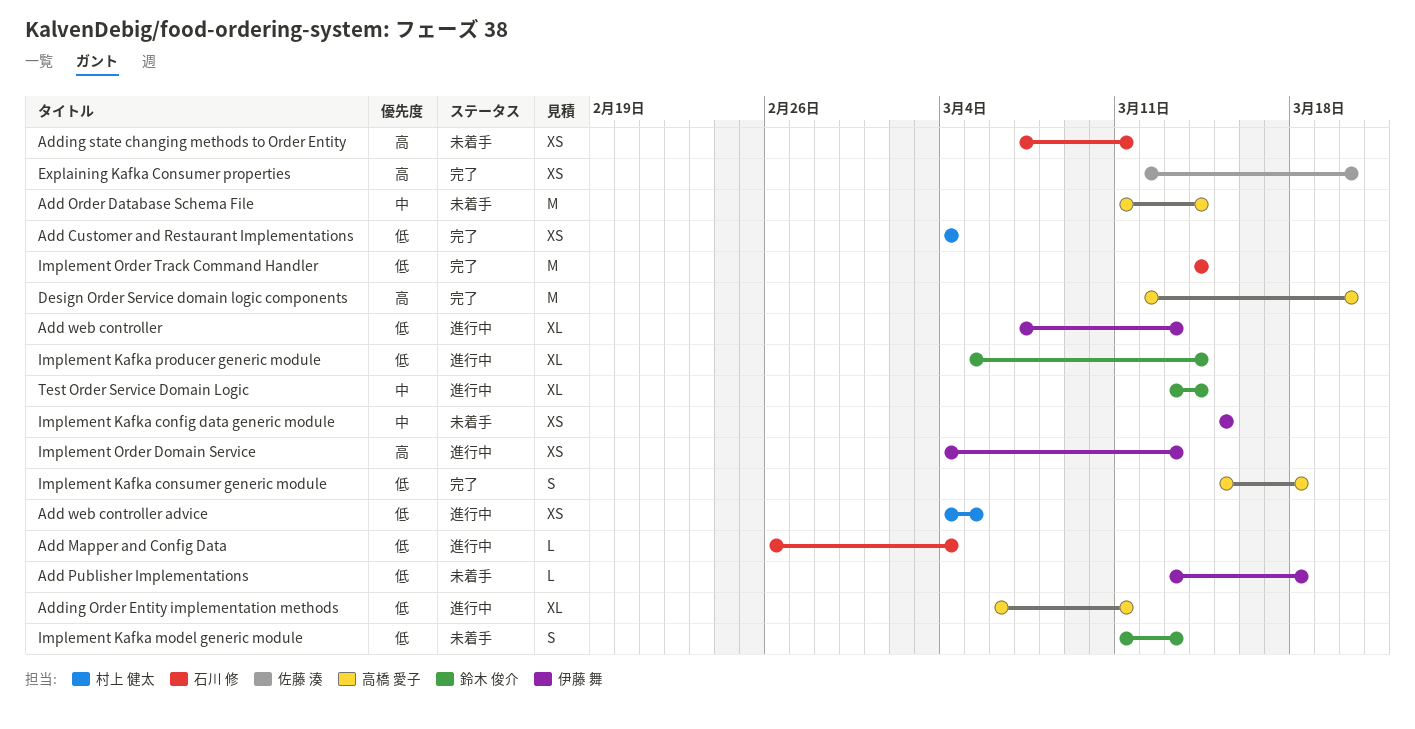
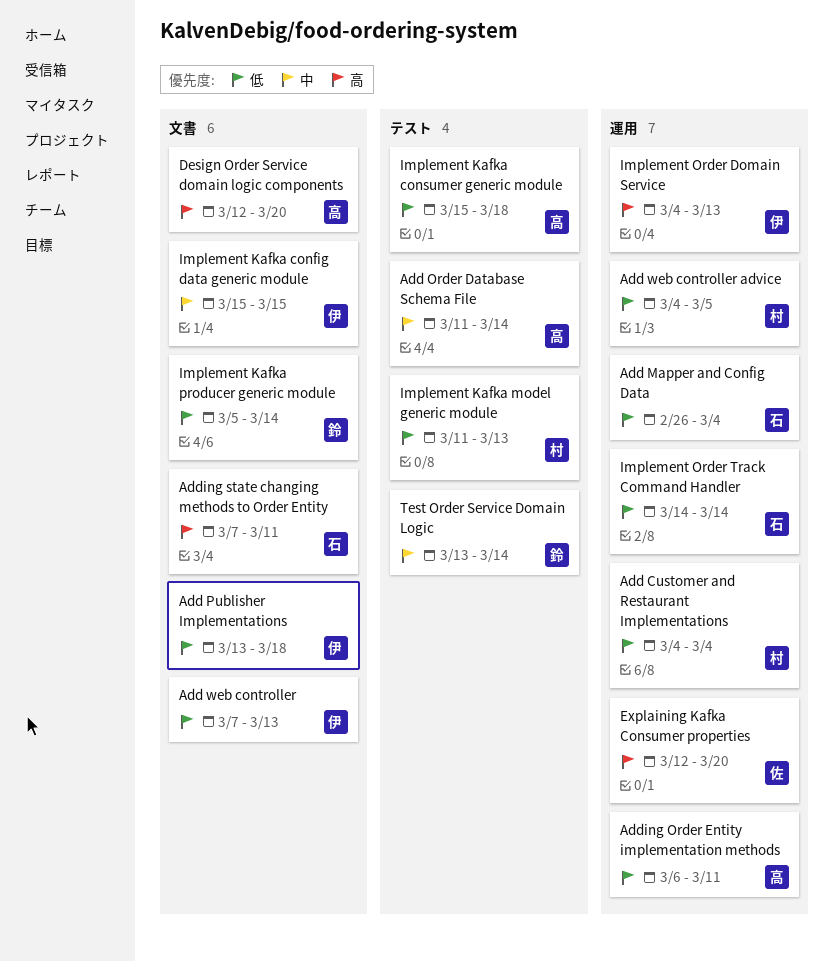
Implement Kafka model generic module, owner: 鈴木 俊介 -> 村上 健太

